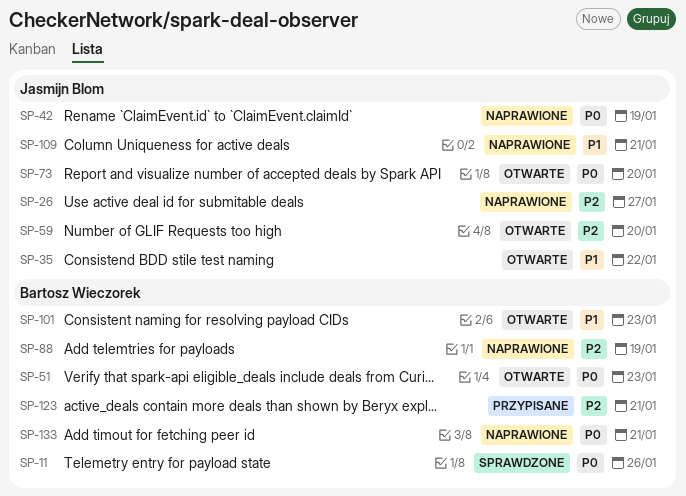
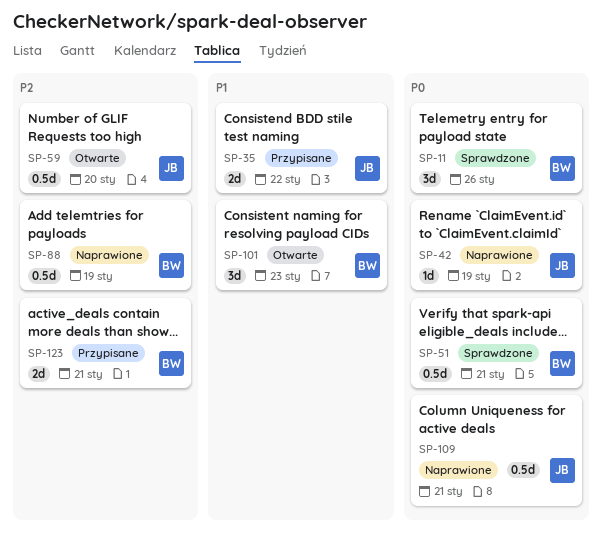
SP-26: present -> none
SP-35, status: Otwarte -> Przypisane
SP-51, status: Otwarte -> Sprawdzone
SP-51, due: Jan 23 -> Jan 21
SP-73: present -> none
SP-109, priority: P1 -> P0
SP-133: present -> none

